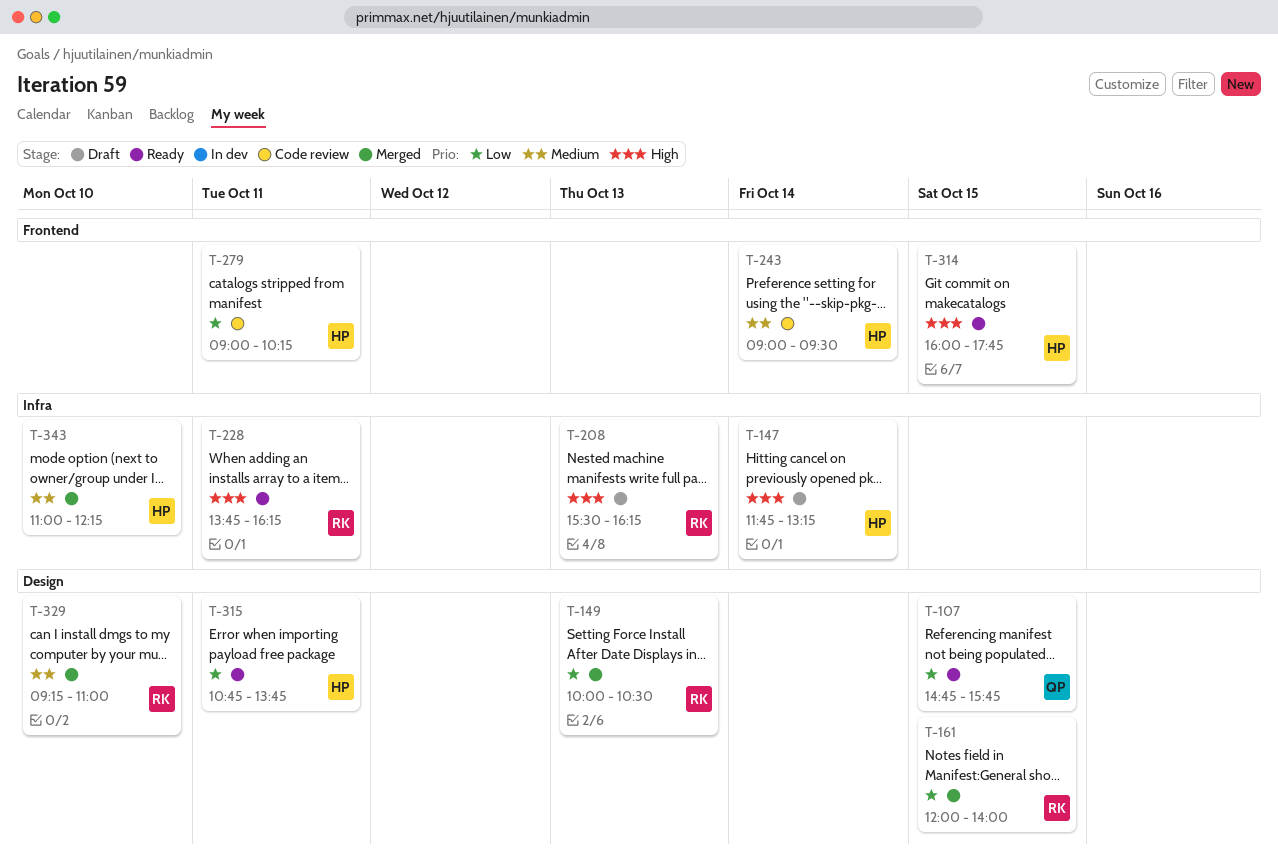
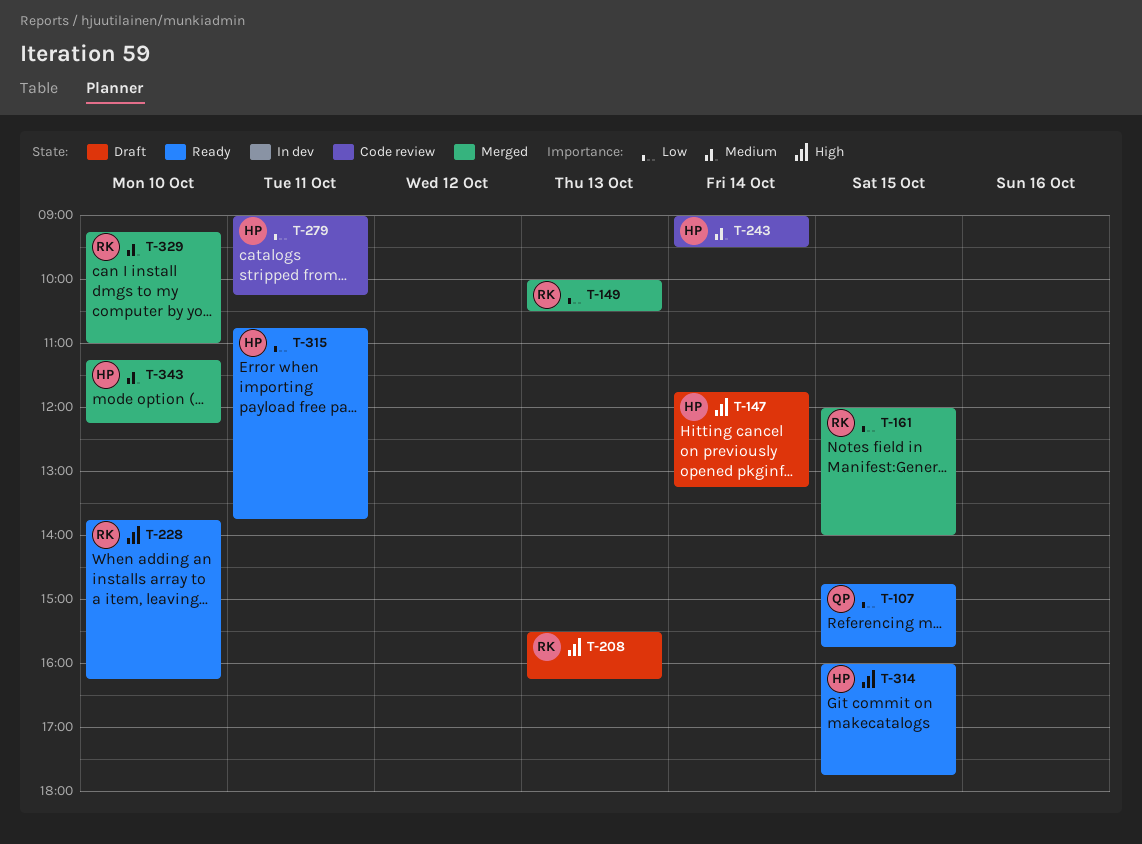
T-228, day: Oct 11 -> Oct 10
T-343, begins: 11:00 -> 11:15

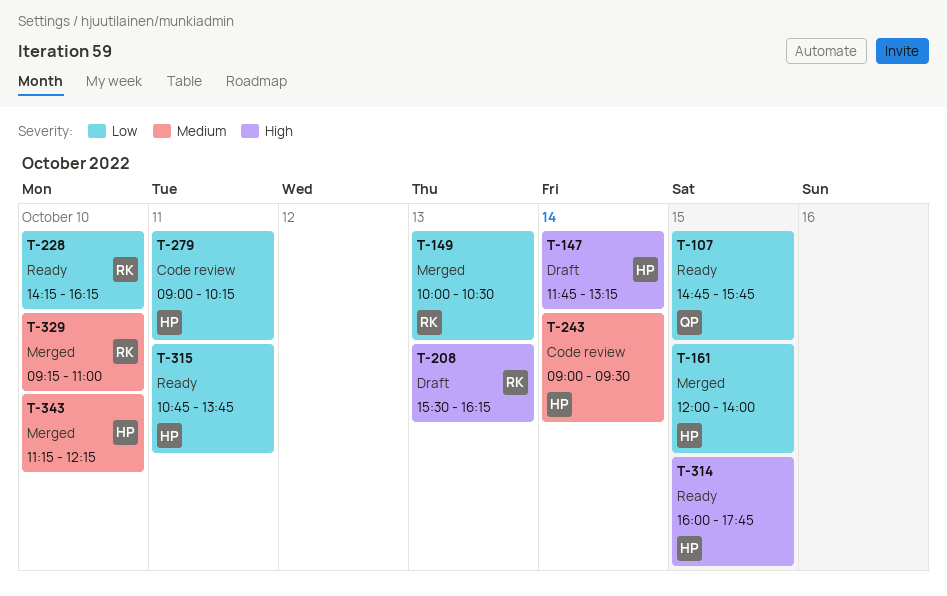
T-161, owner: RK -> HP
T-228, priority: High -> Low
T-228, begins: 13:45 -> 14:15

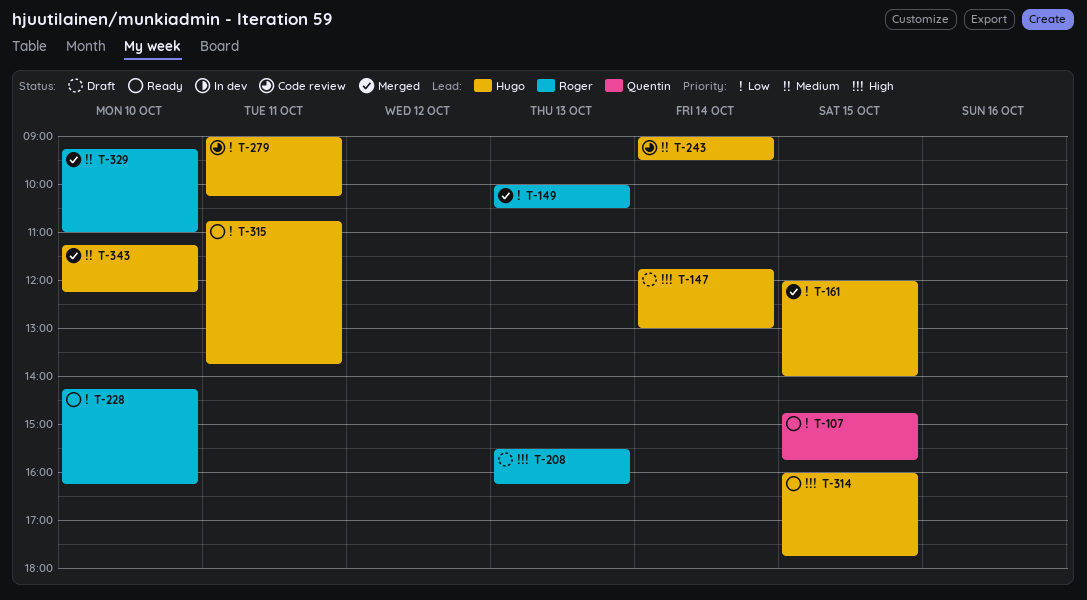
T-147, ends: 13:15 -> 13:00

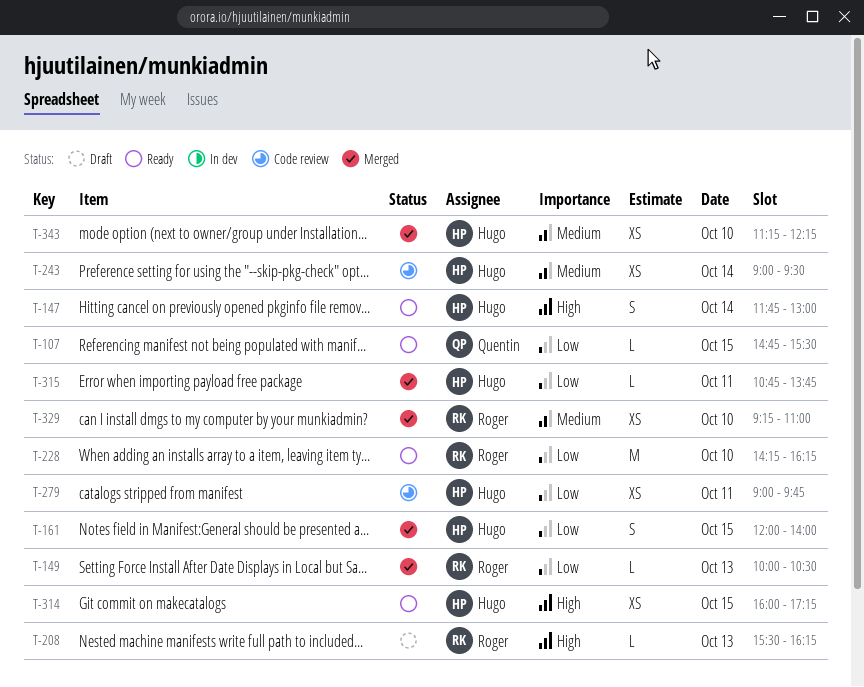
T-107, ends: 15:45 -> 15:30
T-147, status: Draft -> Ready
T-279, ends: 10:15 -> 09:45
T-314, ends: 17:45 -> 17:15
T-315, status: Ready -> Merged

